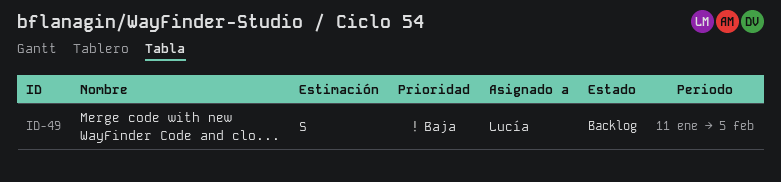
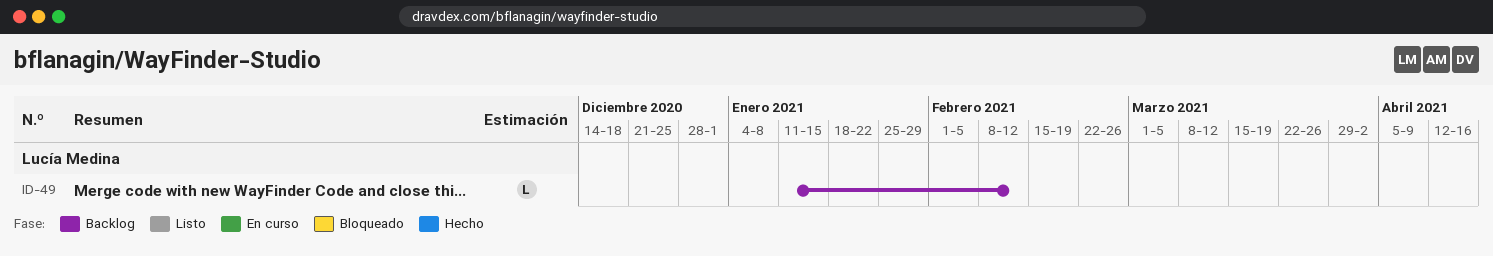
ID-49, estimate: S -> L
ID-49, due: Feb 5 -> Feb 12

